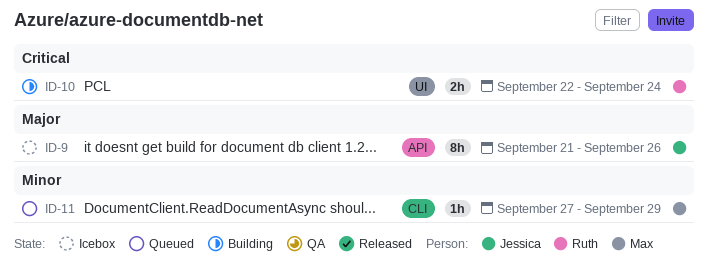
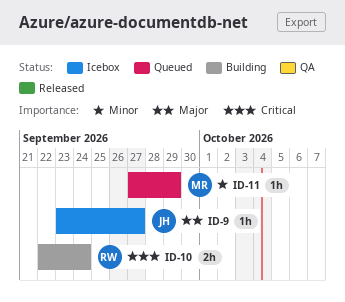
ID-9, estimate: 8h -> 1h
ID-9, start: Sep 21 -> Sep 23
ID-9, due: Sep 26 -> Sep 27

